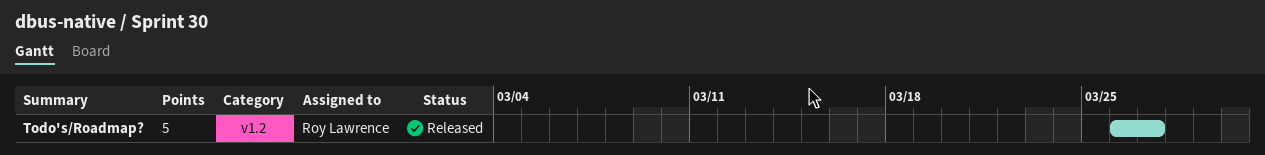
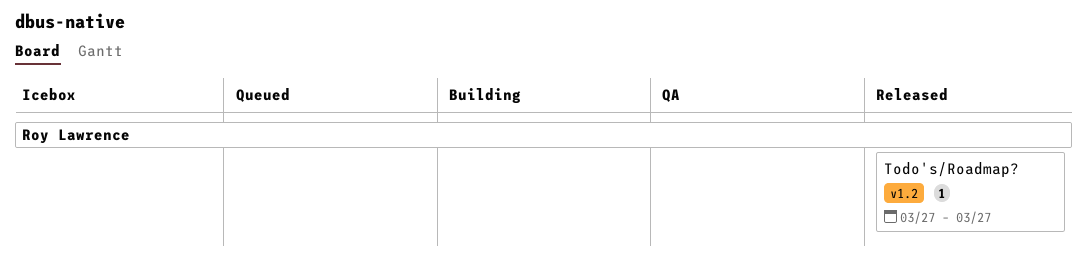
Todo's/Roadmap?, estimate: 5 -> 1
Todo's/Roadmap?, start: Mar 26 -> Mar 27

